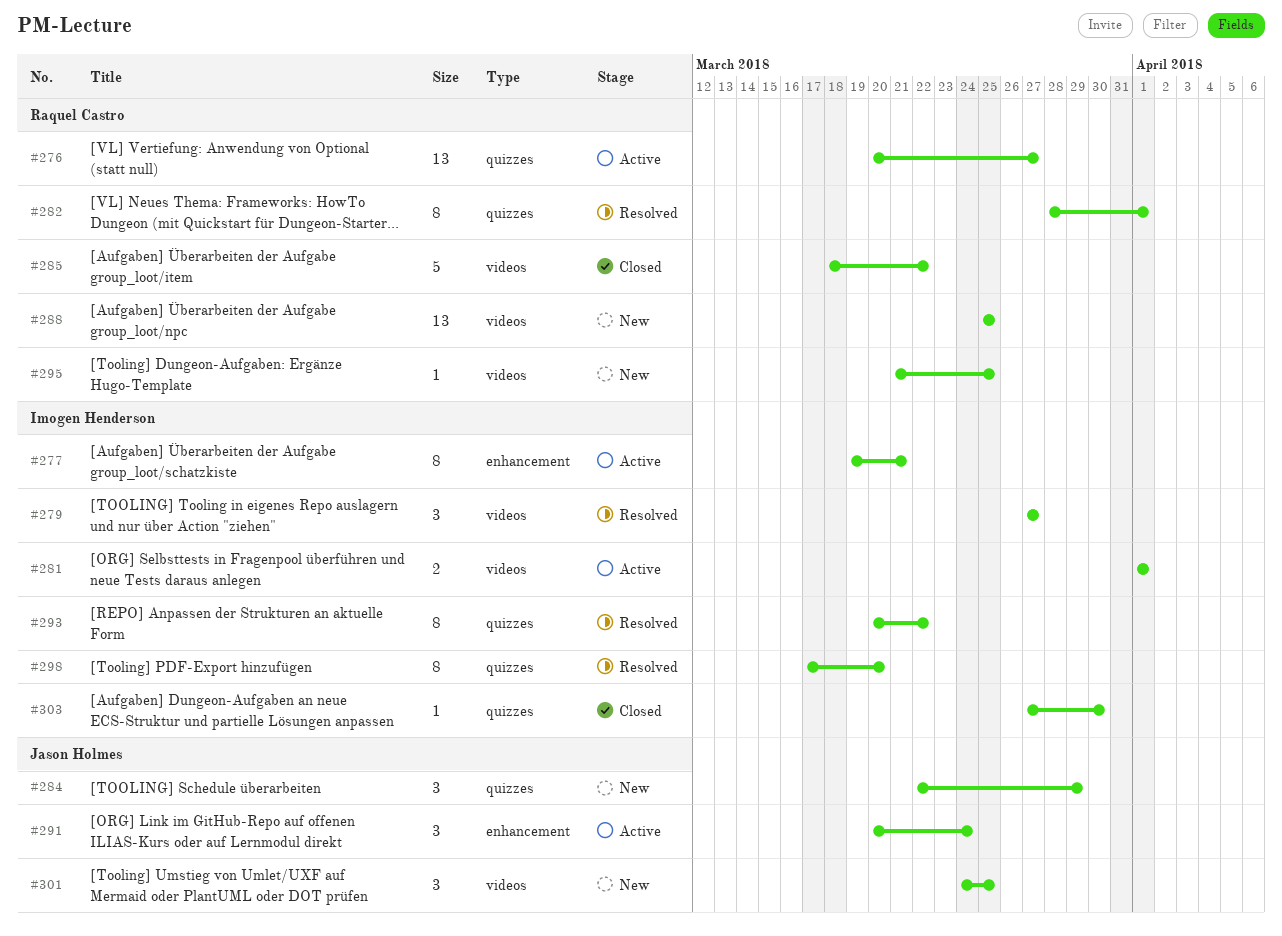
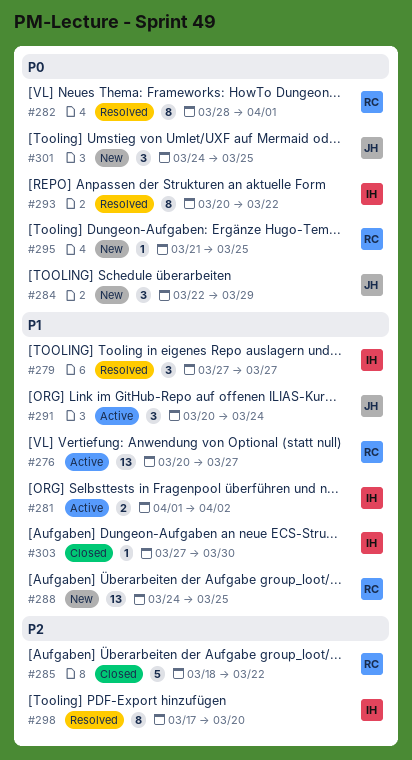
#277: present -> none
#281, due: Apr 1 -> Apr 2
#288, start: Mar 25 -> Mar 24

